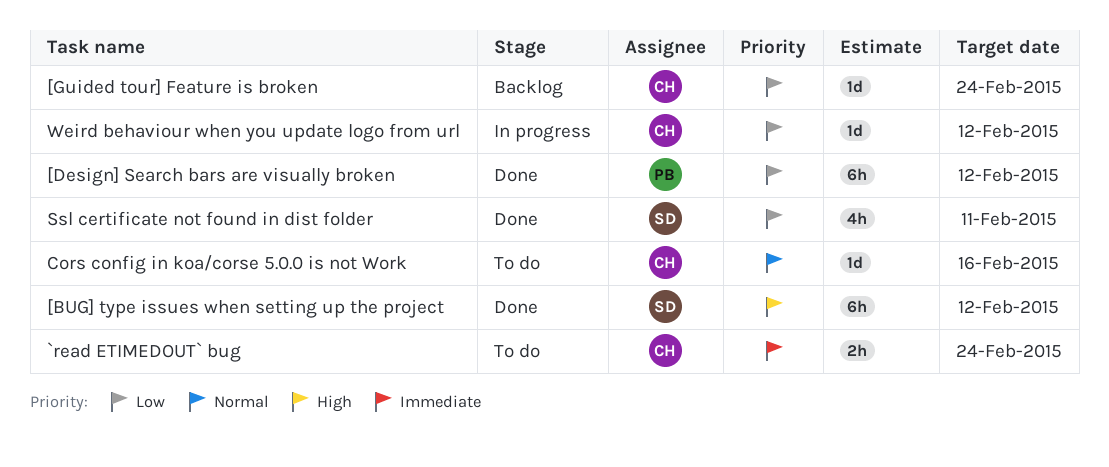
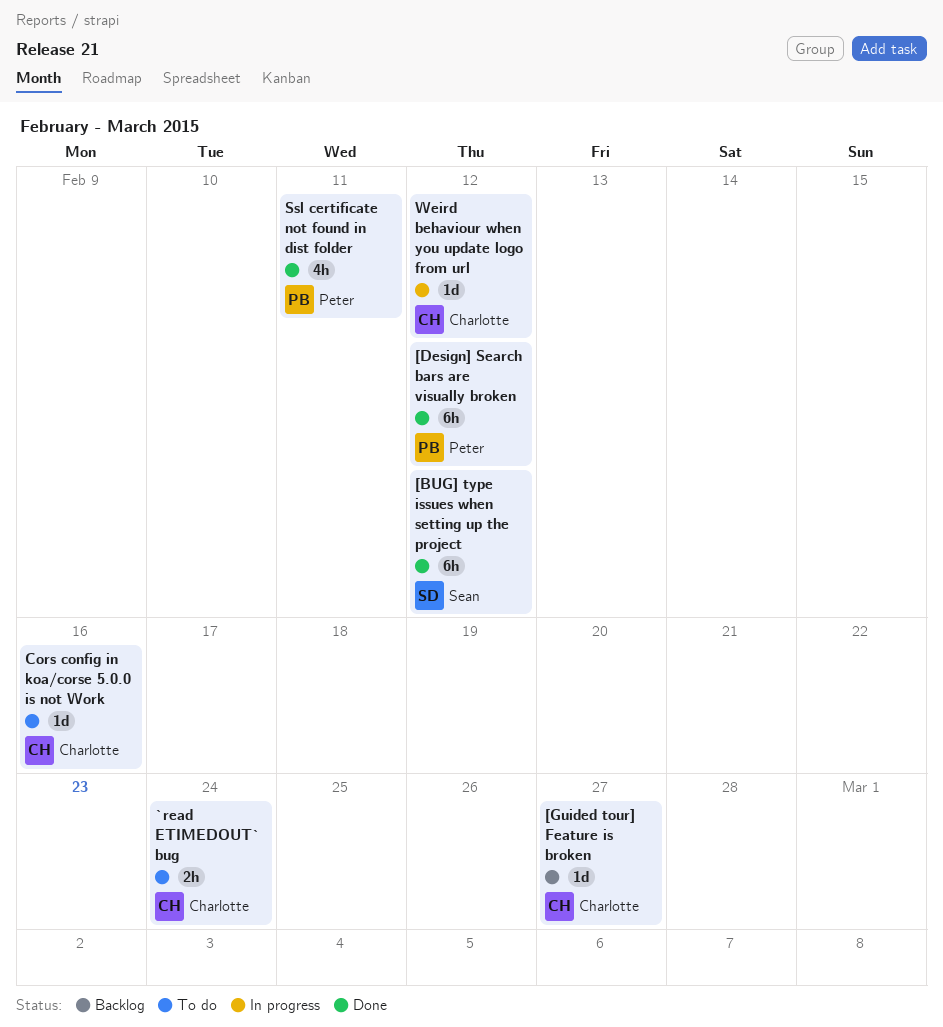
[Guided tour] Feature is broken, due: Feb 24 -> Feb 27
Ssl certificate not found in dist folder, owner: Sean -> Peter

